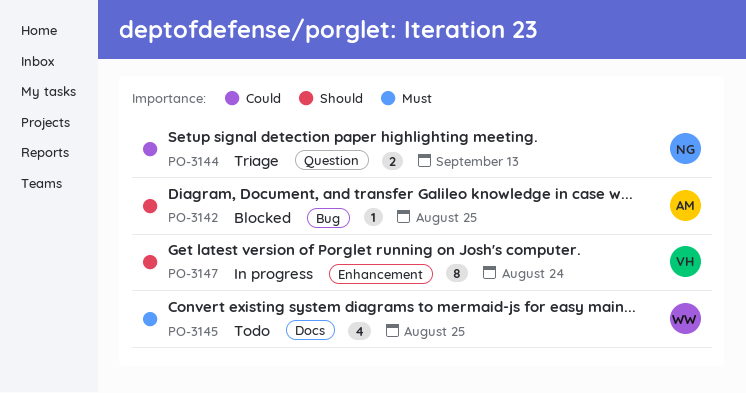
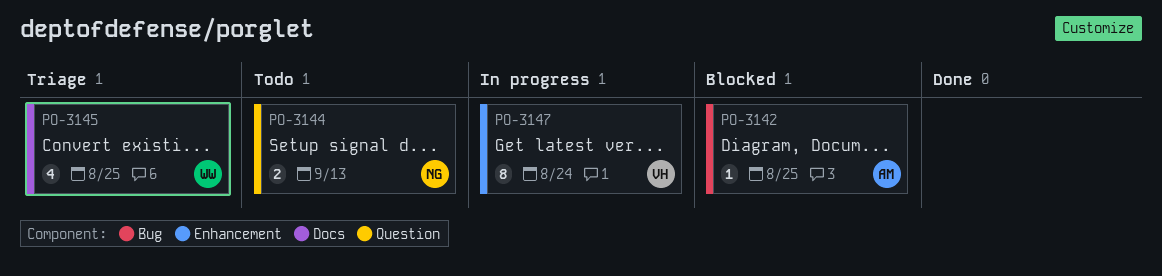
PO-3144, status: Triage -> Todo
PO-3145, status: Todo -> Triage

